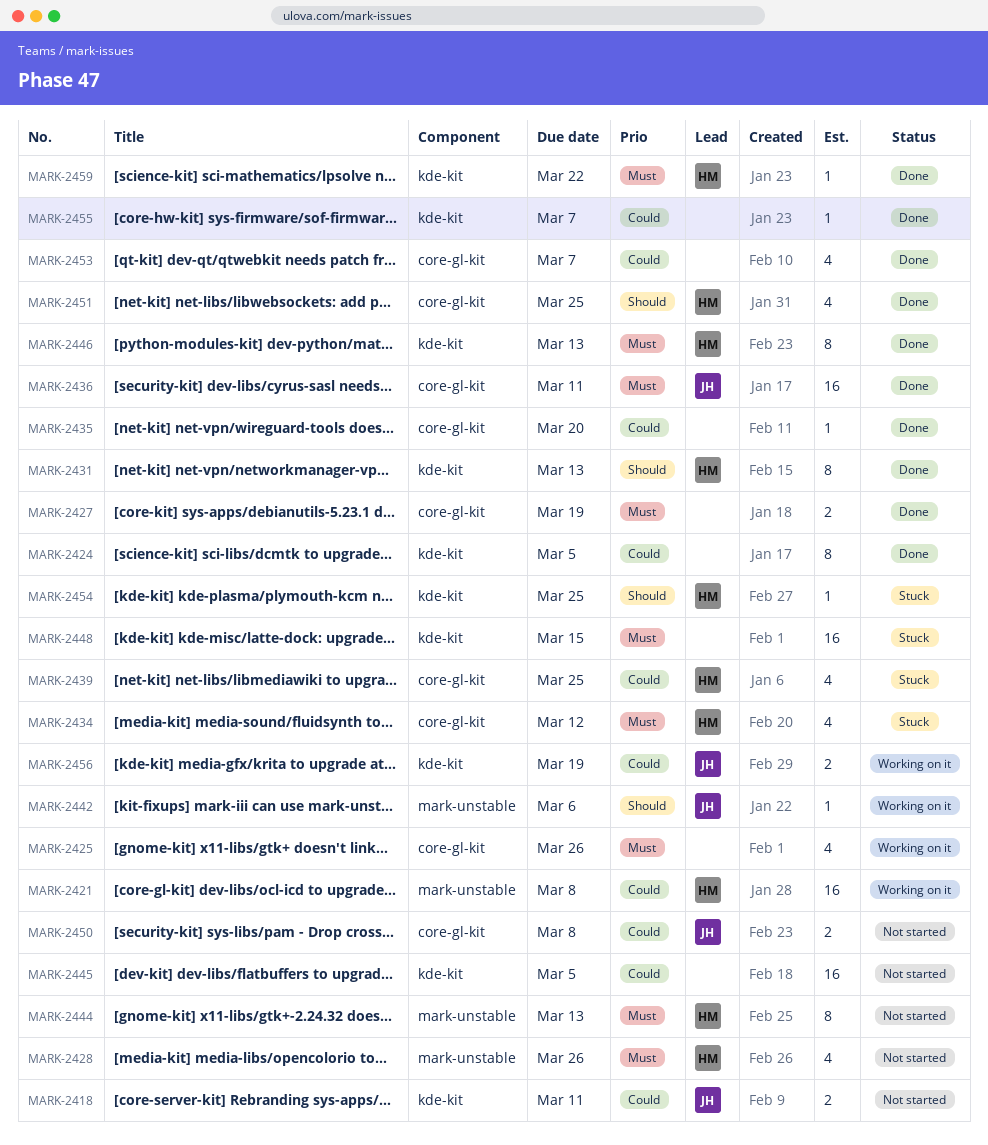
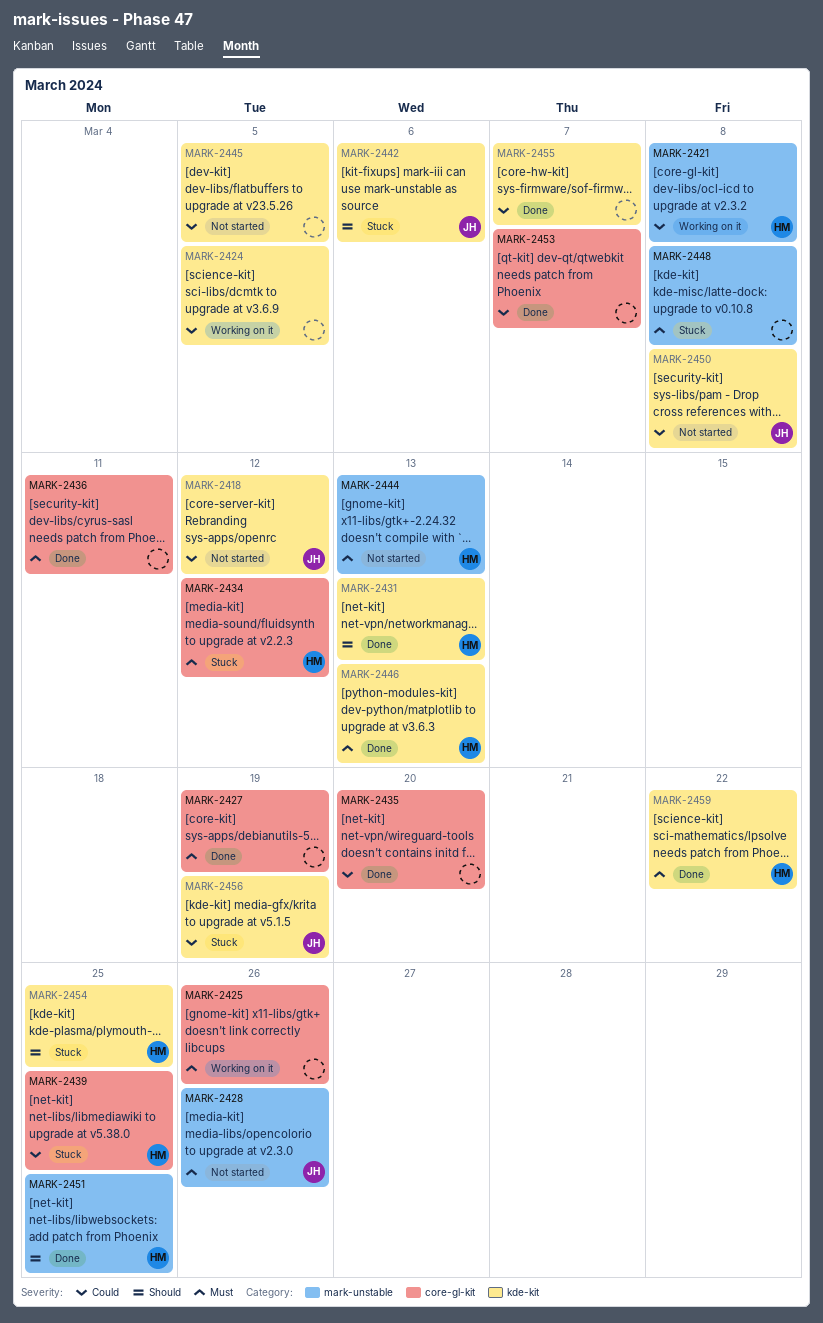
MARK-2418, due: Mar 11 -> Mar 12
MARK-2424, status: Done -> Working on it
MARK-2428, owner: HM -> JH
MARK-2436, owner: JH -> none
MARK-2442, status: Working on it -> Stuck
MARK-2442, label: mark-unstable -> kde-kit
MARK-2448, label: kde-kit -> mark-unstable
MARK-2448, due: Mar 15 -> Mar 8
MARK-2450, label: core-gl-kit -> kde-kit
MARK-2451, label: core-gl-kit -> mark-unstable
MARK-2456, status: Working on it -> Stuck

